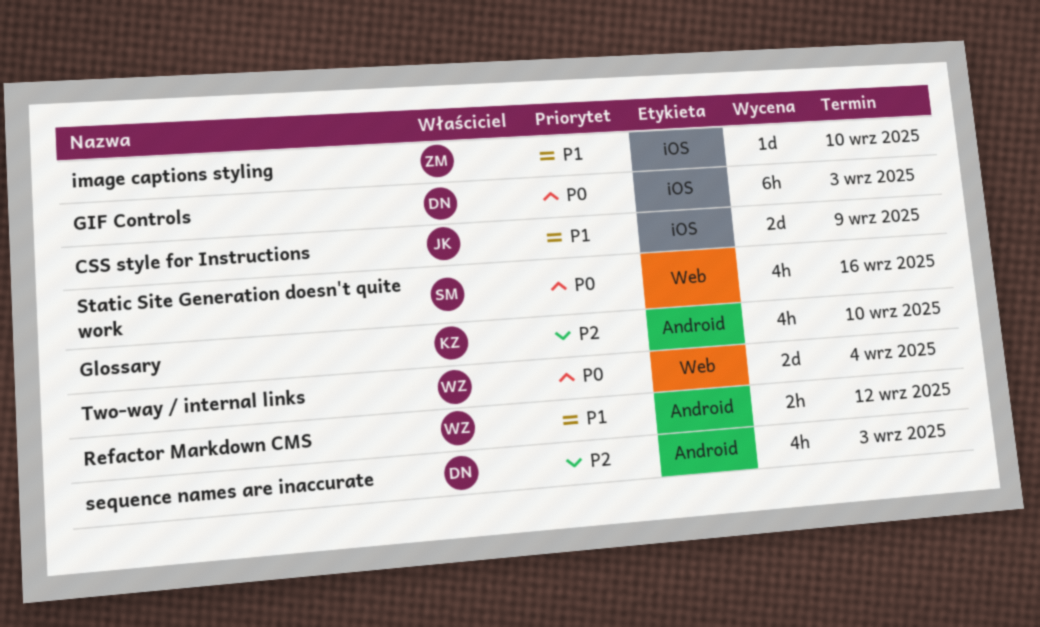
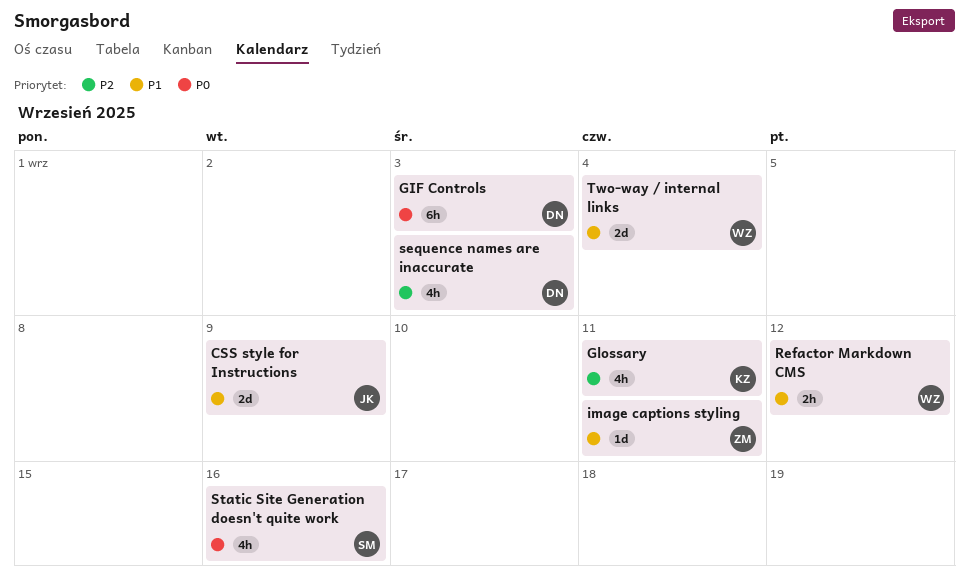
Glossary, due: Sep 10 -> Sep 11
image captions styling, due: Sep 10 -> Sep 11
Two-way / internal links, priority: P0 -> P1

